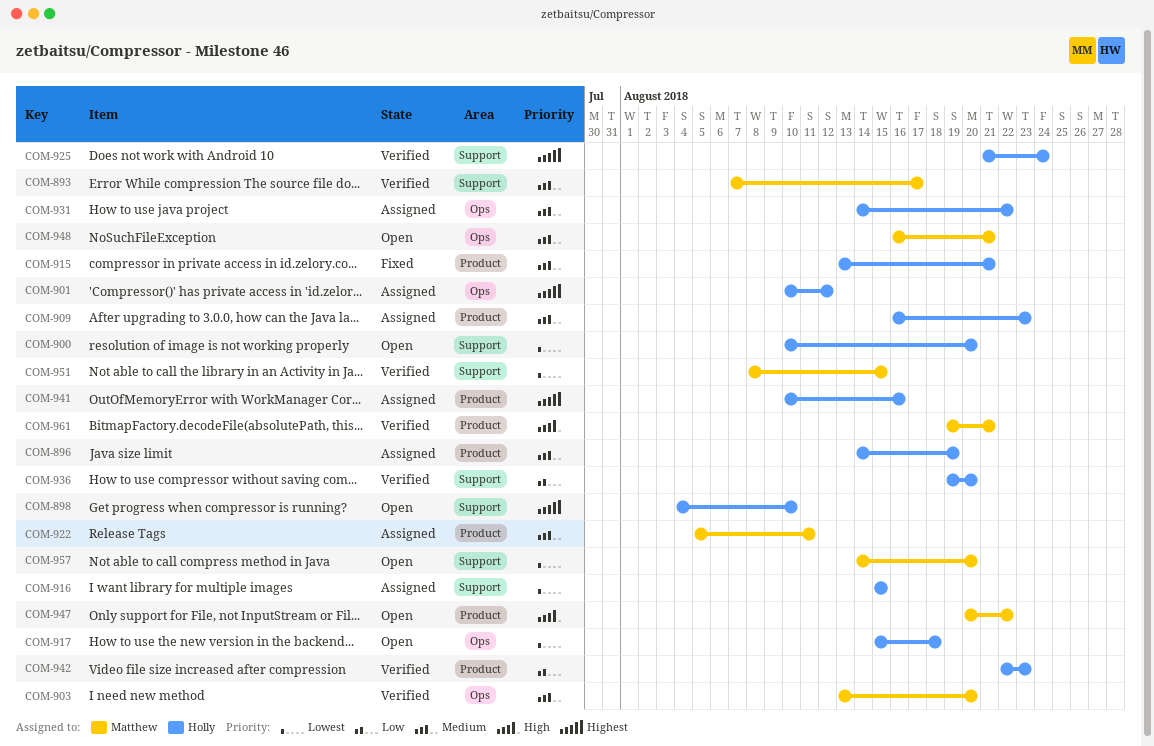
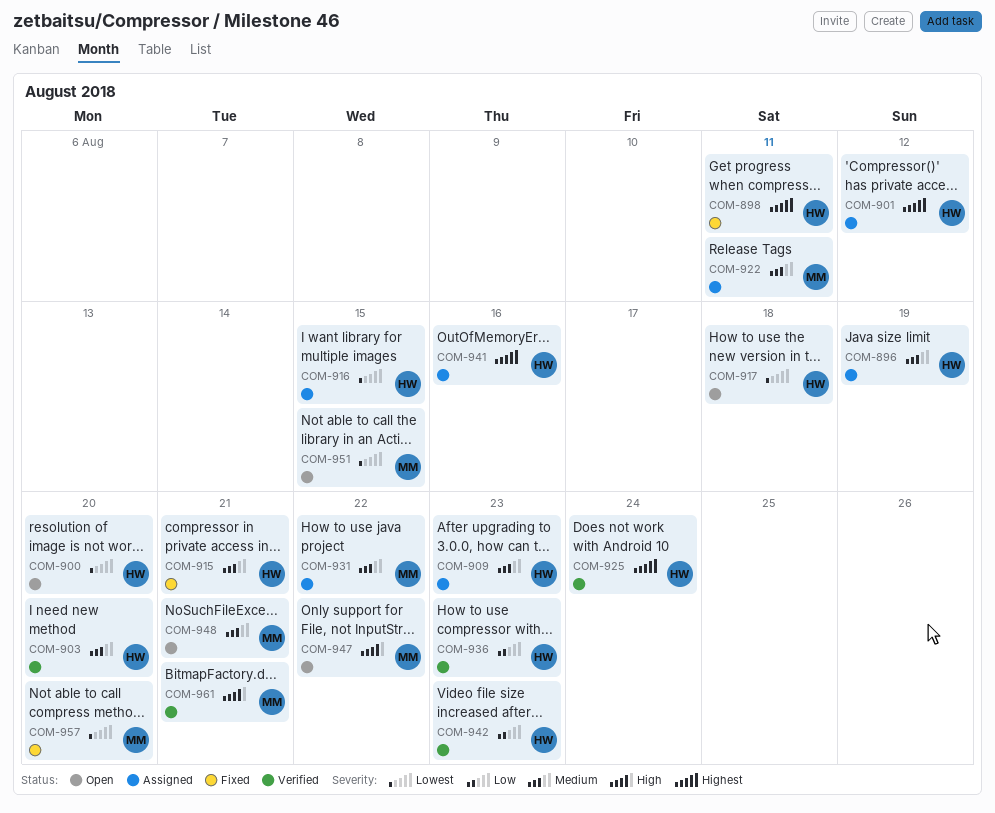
COM-893: present -> none
COM-898, status: Open -> Fixed
COM-898, due: Aug 10 -> Aug 11
COM-903, owner: Matthew -> Holly
COM-931, owner: Holly -> Matthew
COM-936, due: Aug 20 -> Aug 23
COM-951, status: Verified -> Open
COM-957, status: Open -> Fixed

